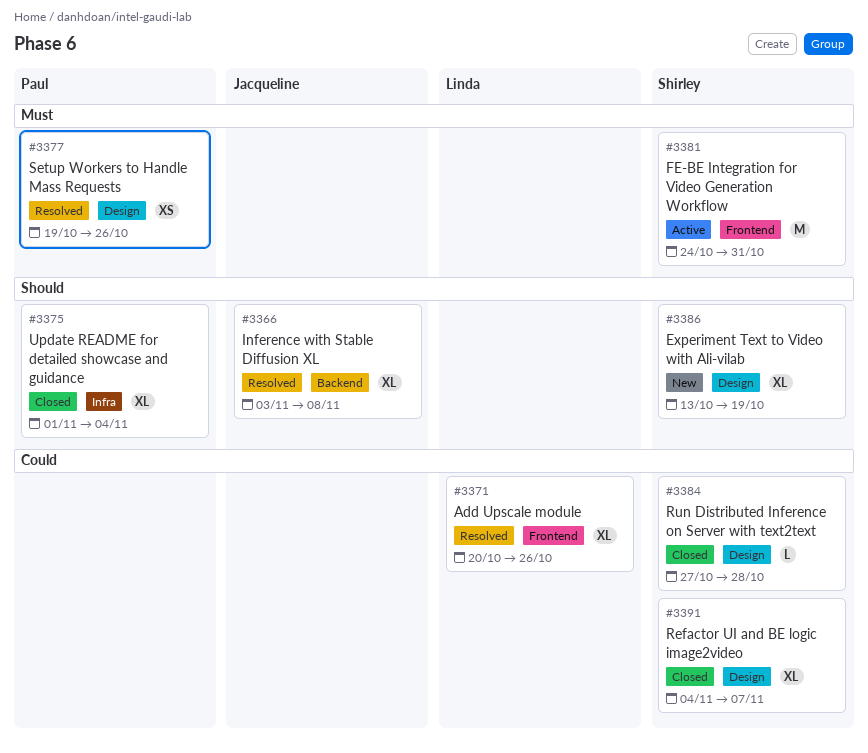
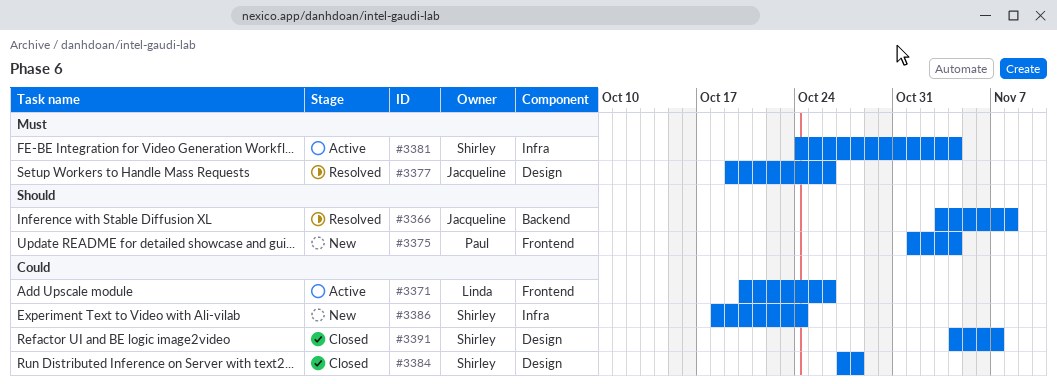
#3371, status: Resolved -> Active
#3375, status: Closed -> New
#3375, label: Infra -> Frontend
#3377, owner: Paul -> Jacqueline
#3381, label: Frontend -> Infra
#3381, due: Oct 31 -> Nov 4
#3386, priority: Should -> Could
#3386, label: Design -> Infra
#3386, start: Oct 13 -> Oct 18
#3386, due: Oct 19 -> Oct 24

